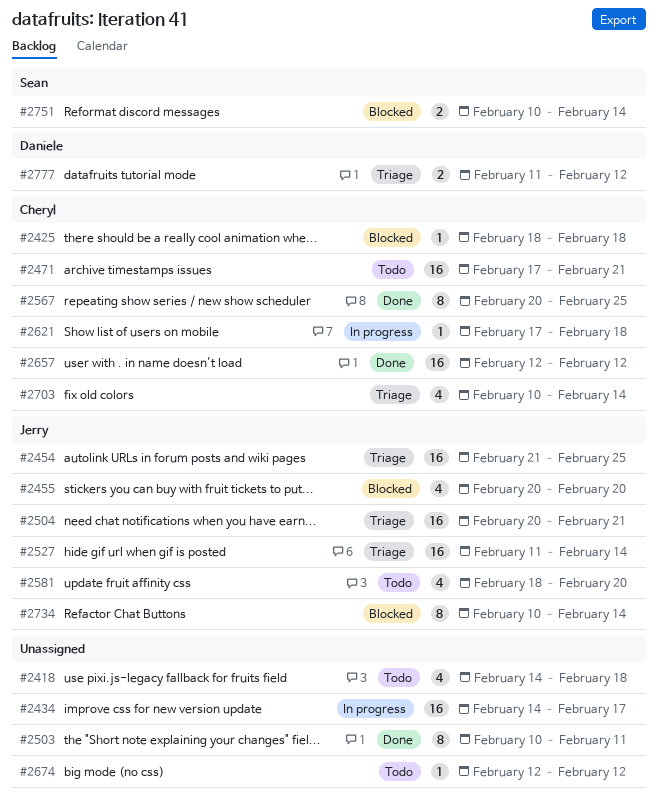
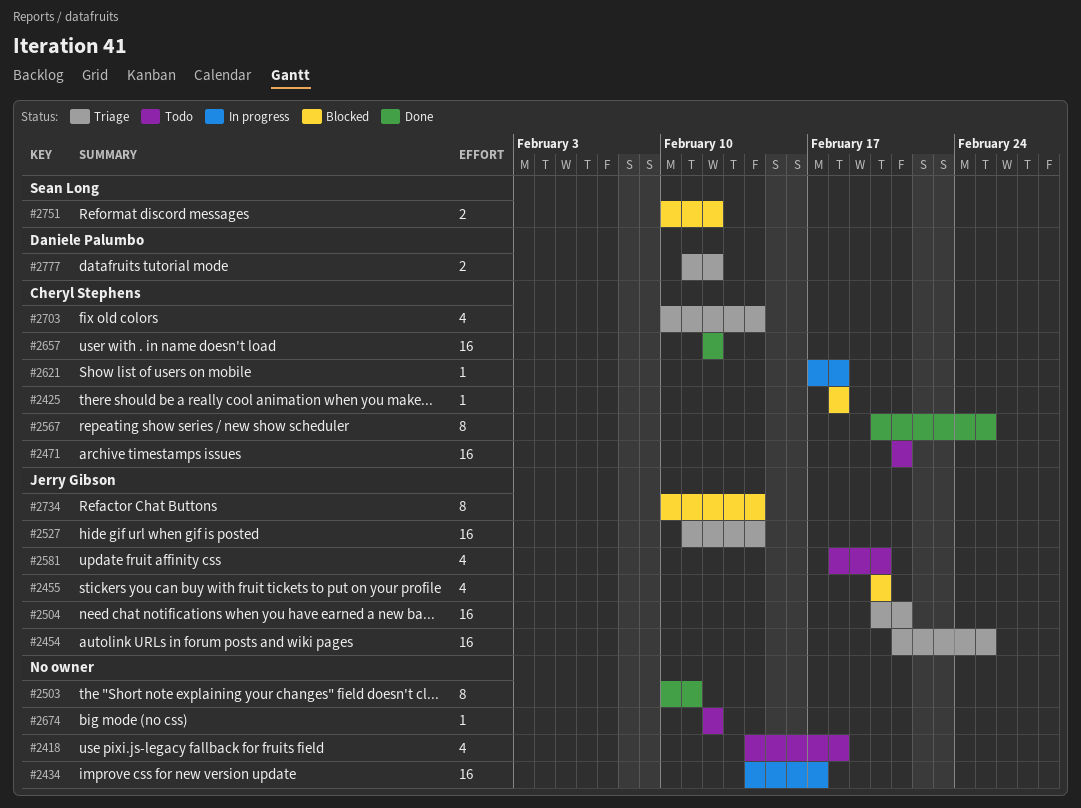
#2471, start: Feb 17 -> Feb 21
#2751, due: Feb 14 -> Feb 12

